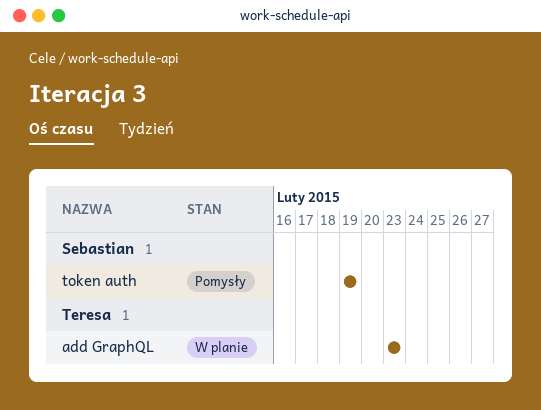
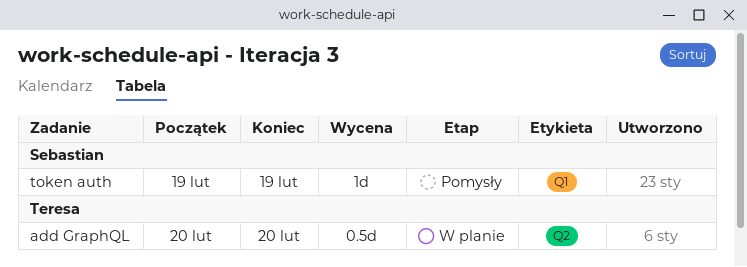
add GraphQL, start: Feb 23 -> Feb 20
add GraphQL, due: Feb 23 -> Feb 20

